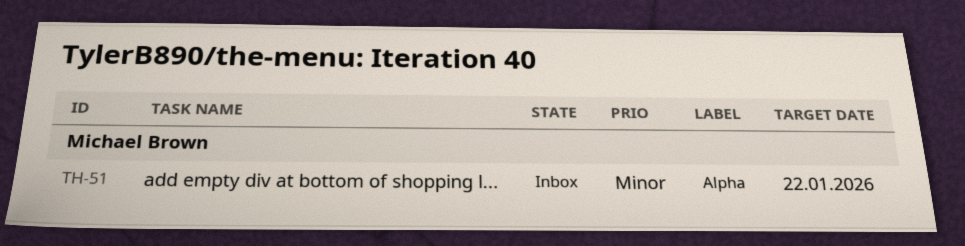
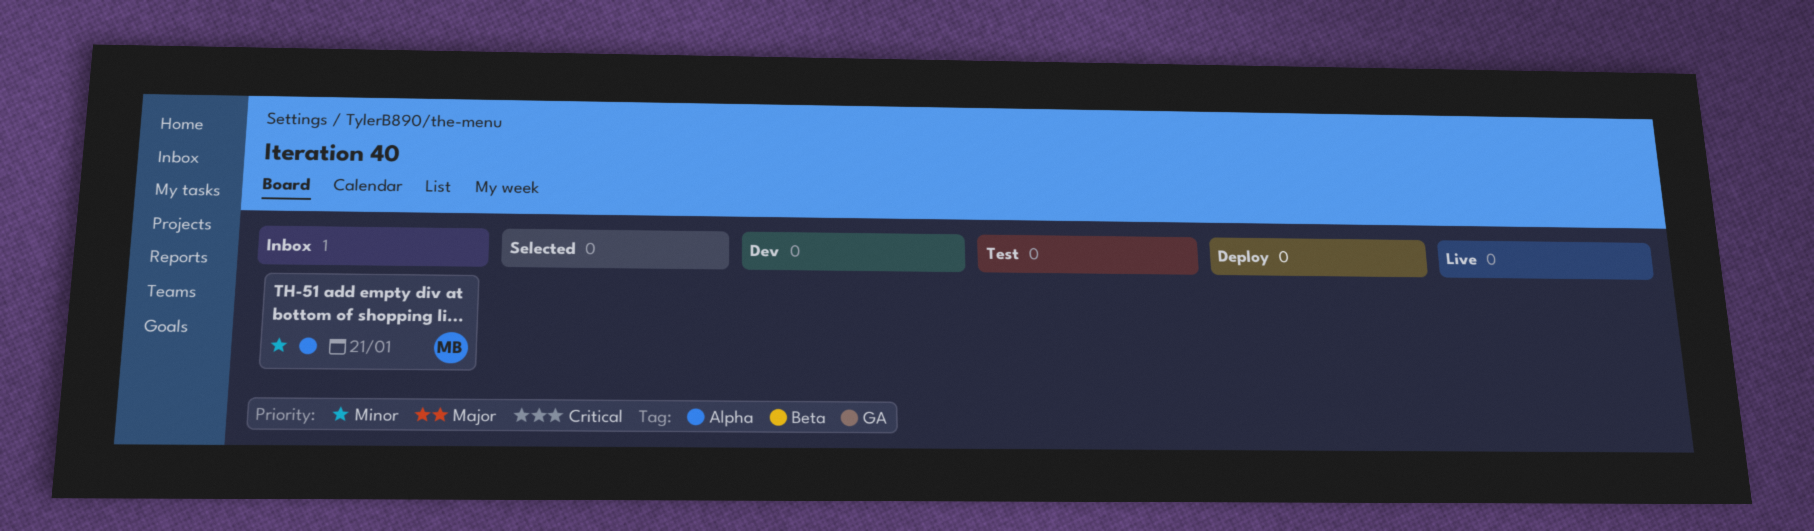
TH-51, due: Jan 22 -> Jan 21

